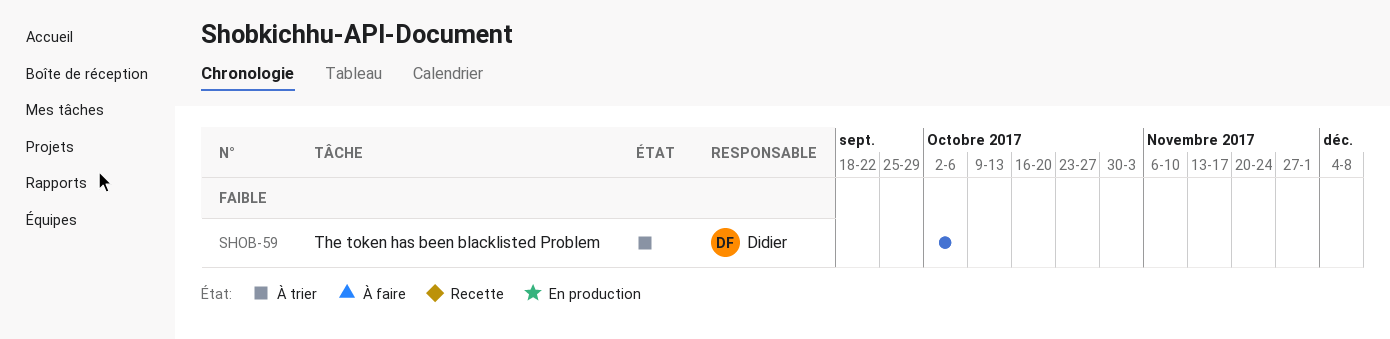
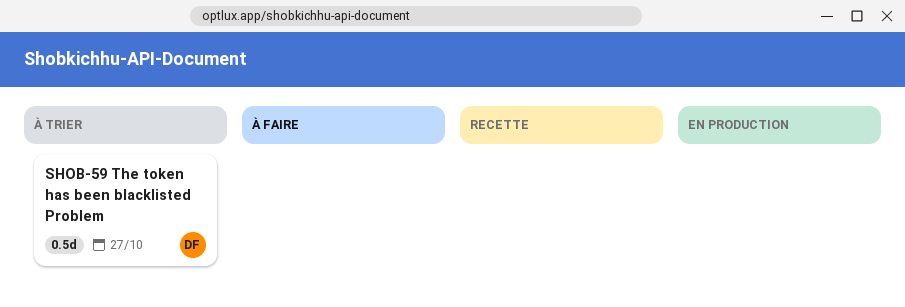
SHOB-59, due: Oct 6 -> Oct 27

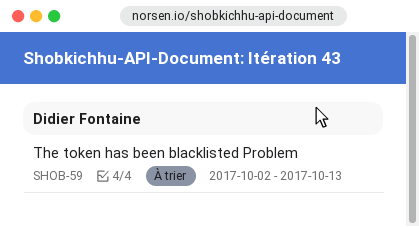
SHOB-59, due: Oct 27 -> Oct 13

